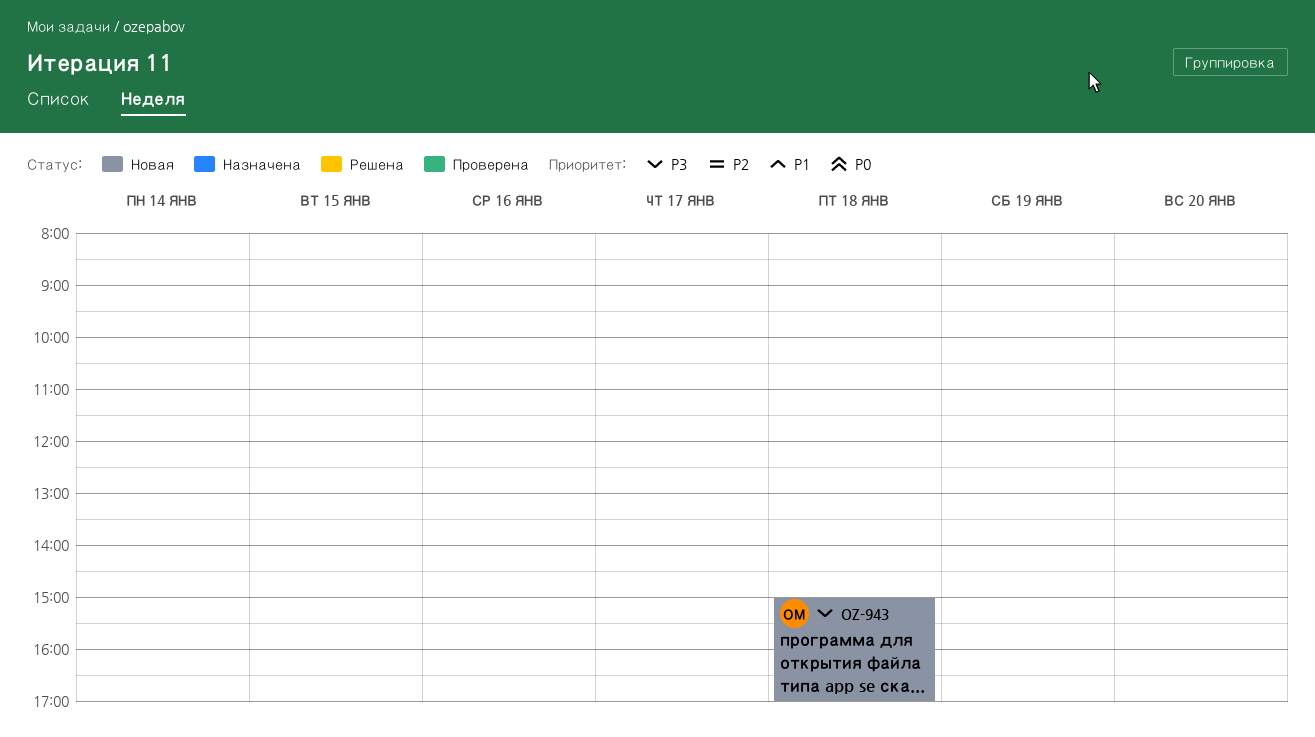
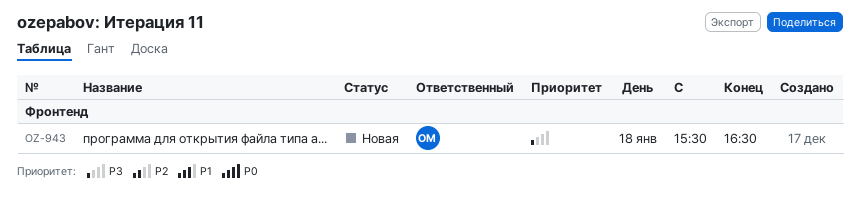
OZ-943, begins: 15:00 -> 15:30
OZ-943, ends: 17:00 -> 16:30

